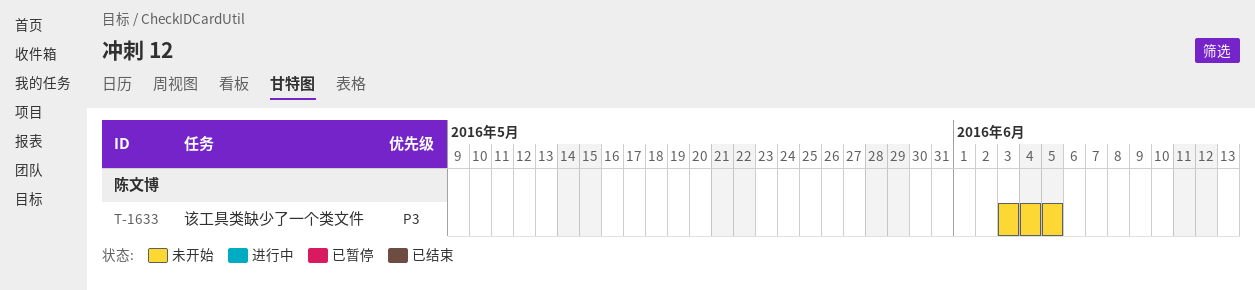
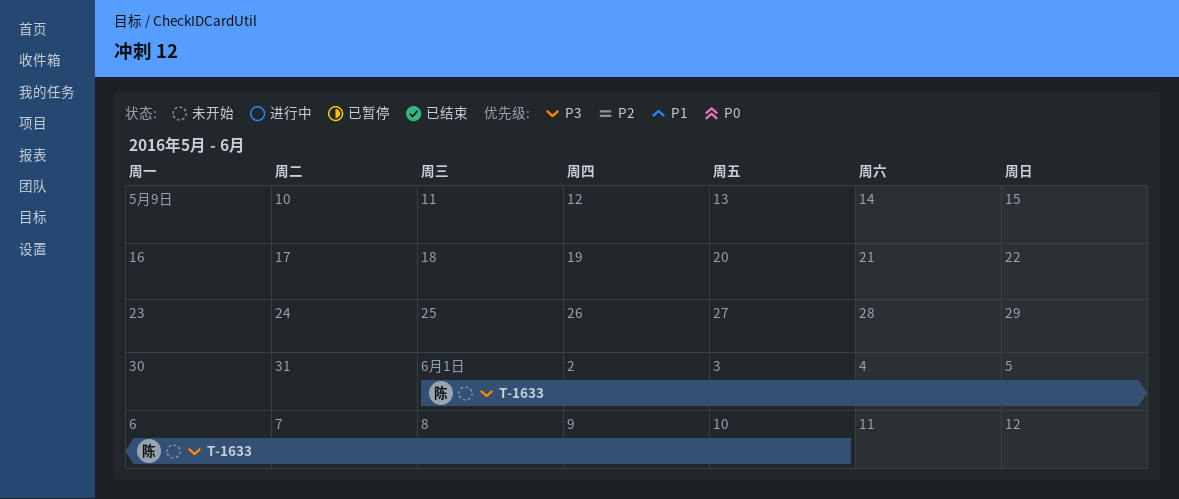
T-1633, start: Jun 3 -> Jun 1
T-1633, due: Jun 5 -> Jun 10

